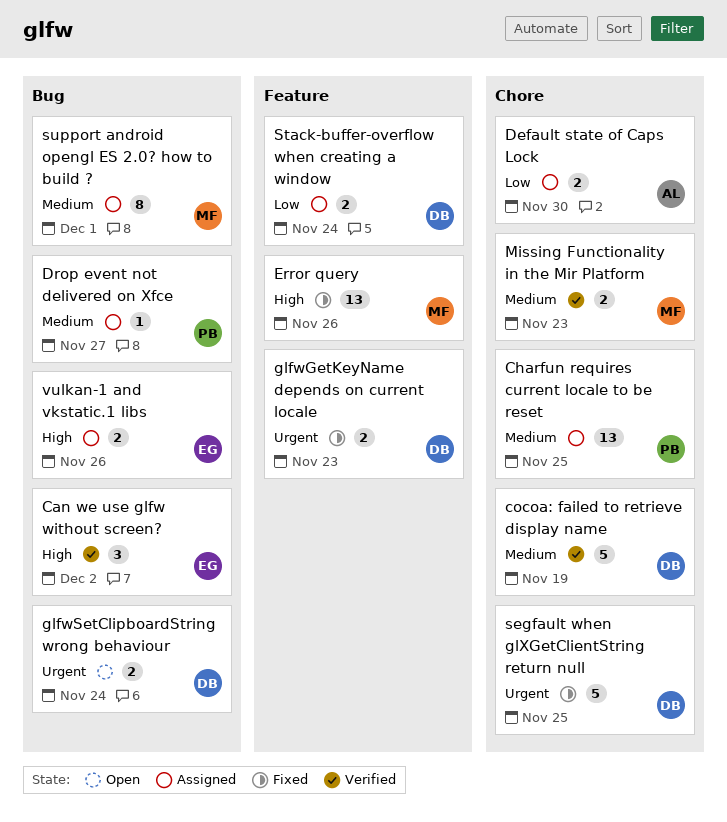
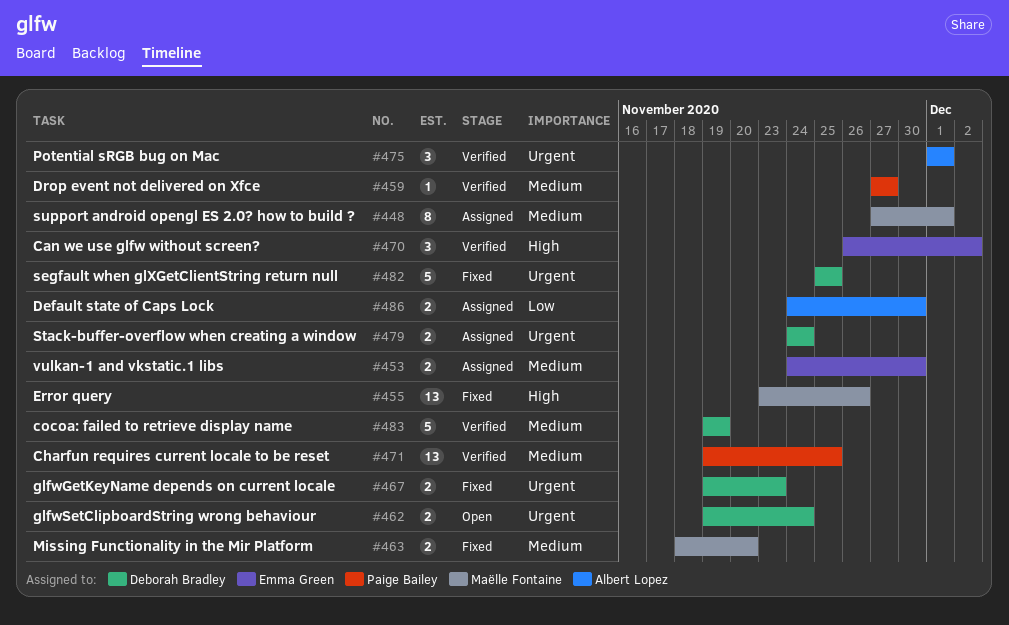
Charfun requires current locale to be reset, status: Assigned -> Verified
Drop event not delivered on Xfce, status: Assigned -> Verified
Missing Functionality in the Mir Platform, status: Verified -> Fixed
Missing Functionality in the Mir Platform, due: Nov 23 -> Nov 20
Potential sRGB bug on Mac: none -> present
Stack-buffer-overflow when creating a window, priority: Low -> Urgent
vulkan-1 and vkstatic.1 libs, priority: High -> Medium
vulkan-1 and vkstatic.1 libs, due: Nov 26 -> Nov 30

